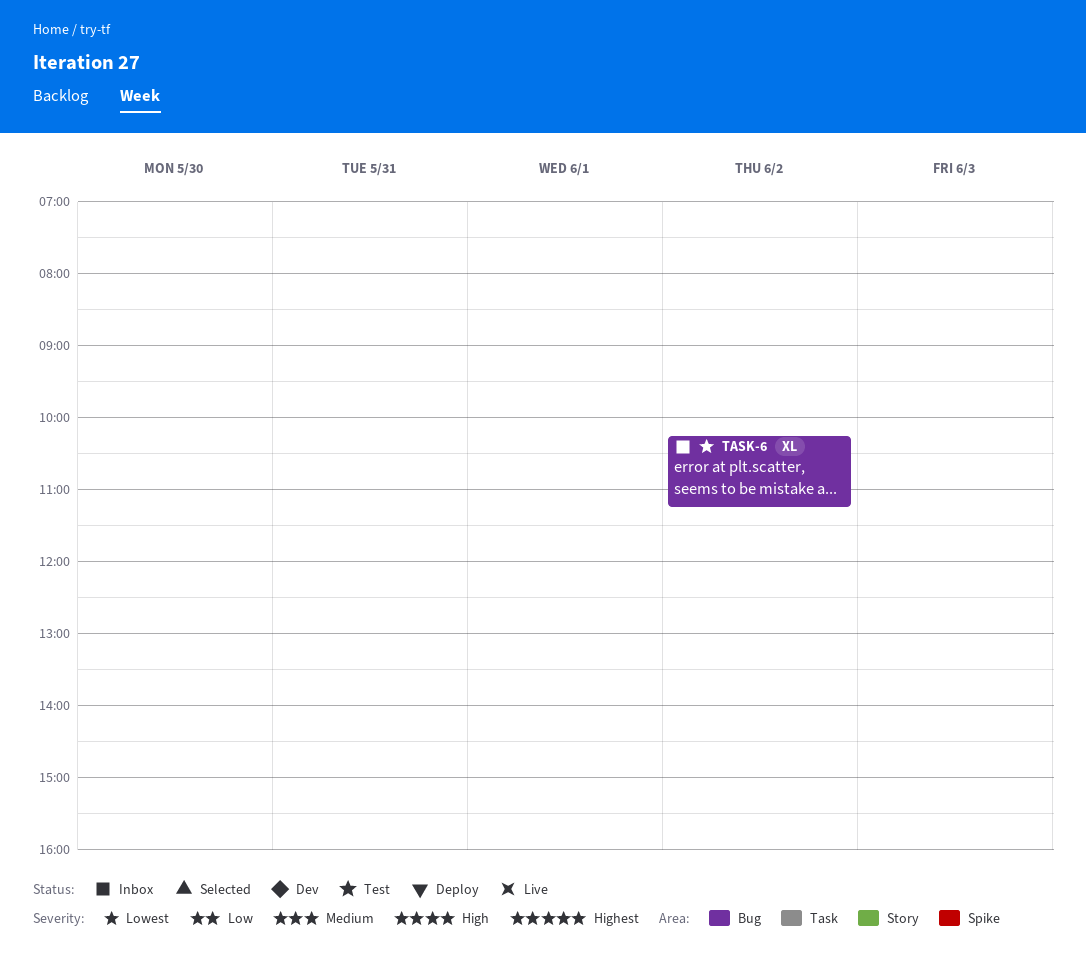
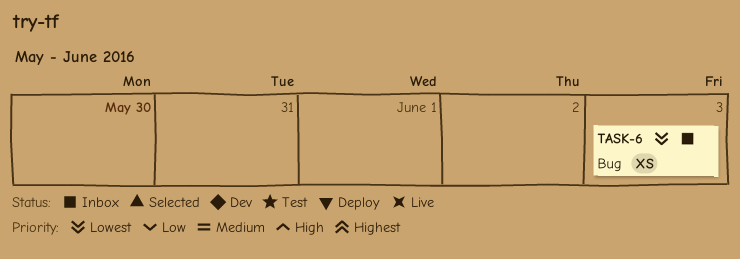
TASK-6, estimate: XL -> XS
TASK-6, day: Jun 2 -> Jun 3

